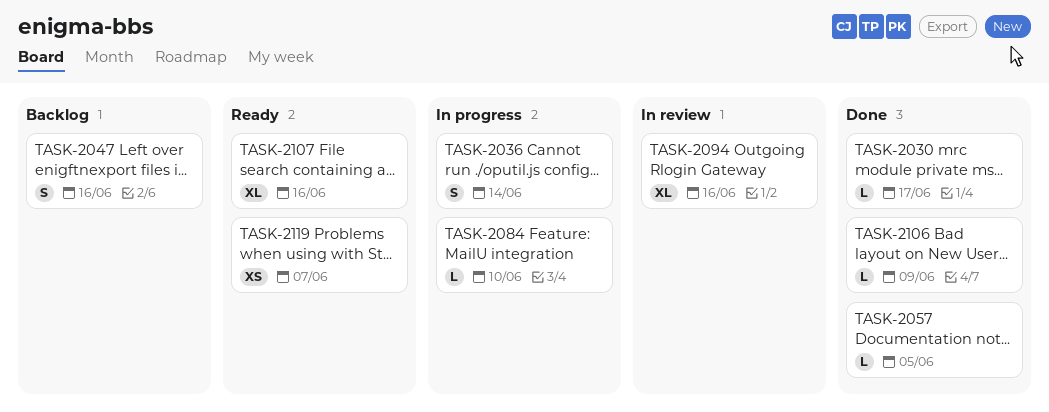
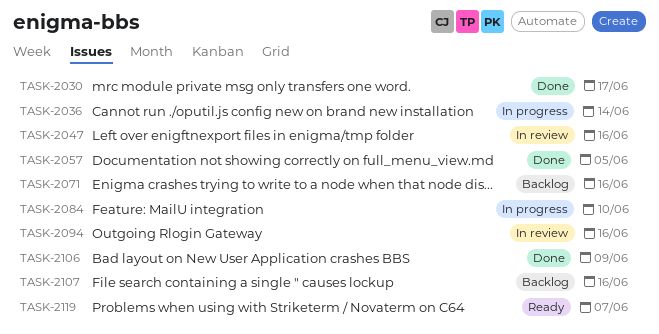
TASK-2047, status: Backlog -> In review
TASK-2071: none -> present
TASK-2107, status: Ready -> Backlog

